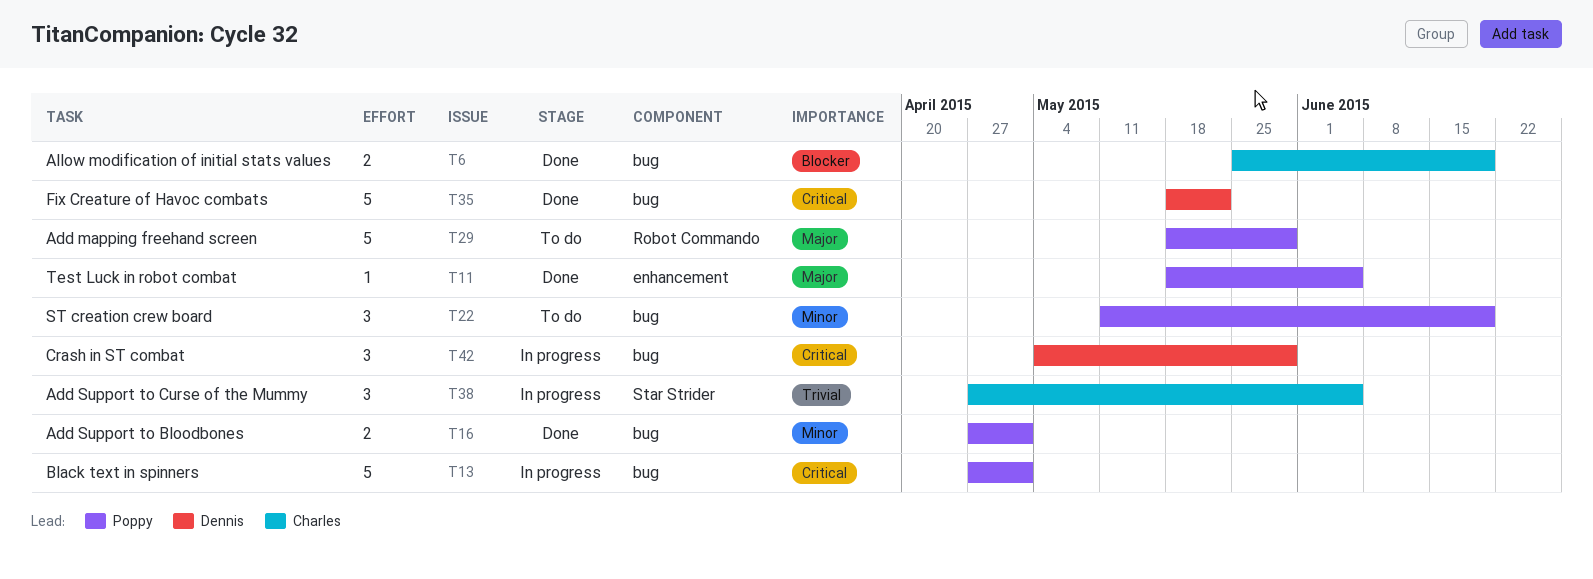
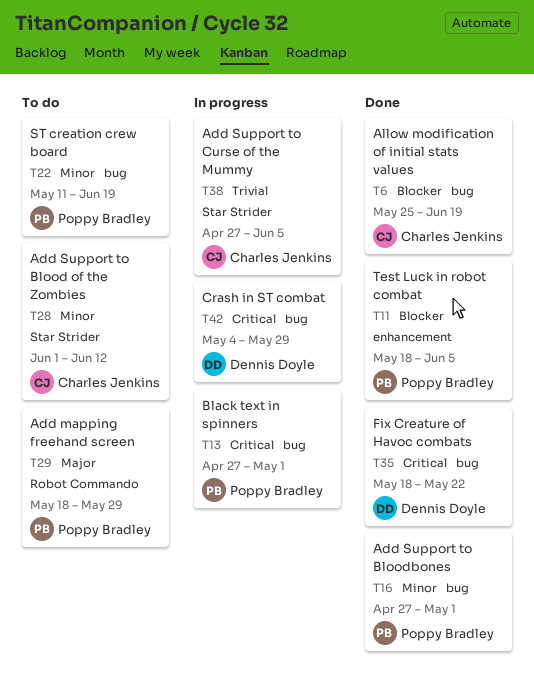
T11, priority: Major -> Blocker
T28: none -> present

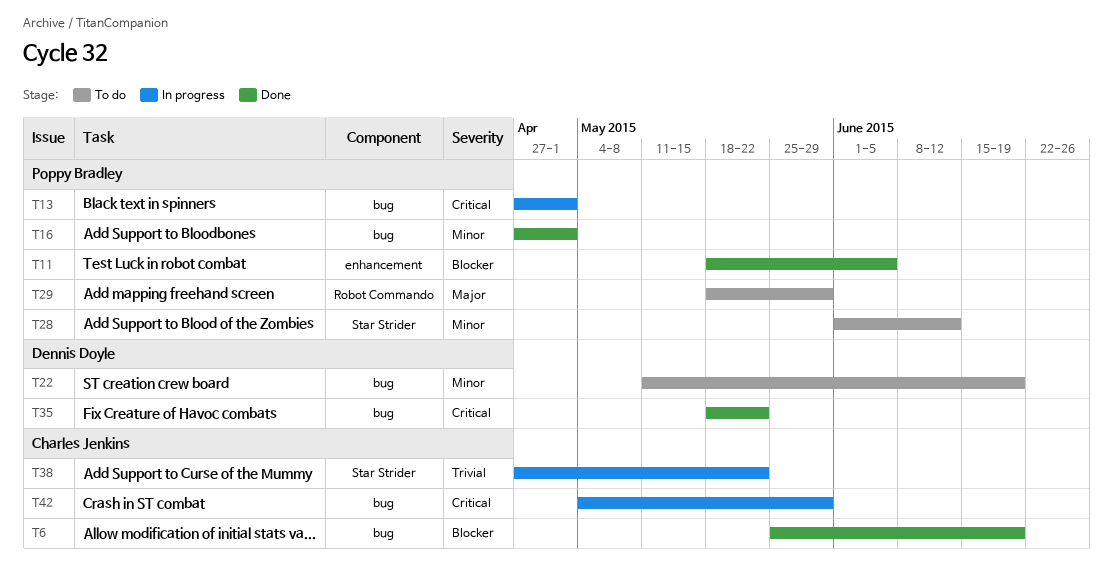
T22, owner: Poppy Bradley -> Dennis Doyle
T28, owner: Charles Jenkins -> Poppy Bradley
T38, due: Jun 5 -> May 22
T42, owner: Dennis Doyle -> Charles Jenkins

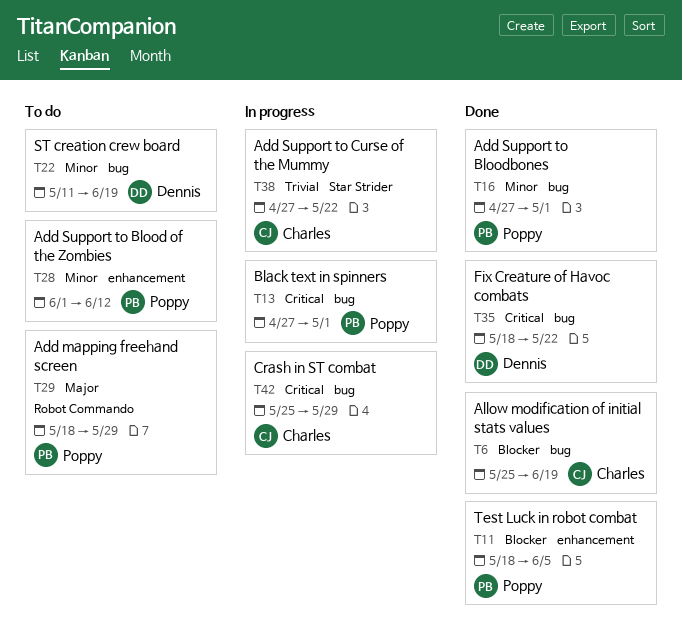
T28, label: Star Strider -> enhancement
T42, start: May 4 -> May 25

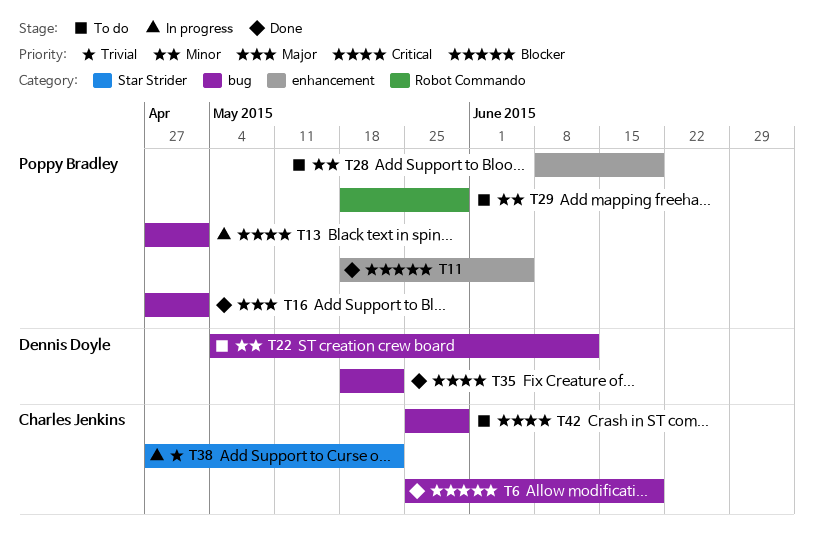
T16, priority: Minor -> Major
T22, start: May 11 -> May 4
T22, due: Jun 19 -> Jun 12
T28, start: Jun 1 -> Jun 8
T28, due: Jun 12 -> Jun 19
T29, priority: Major -> Minor
T42, status: In progress -> To do

